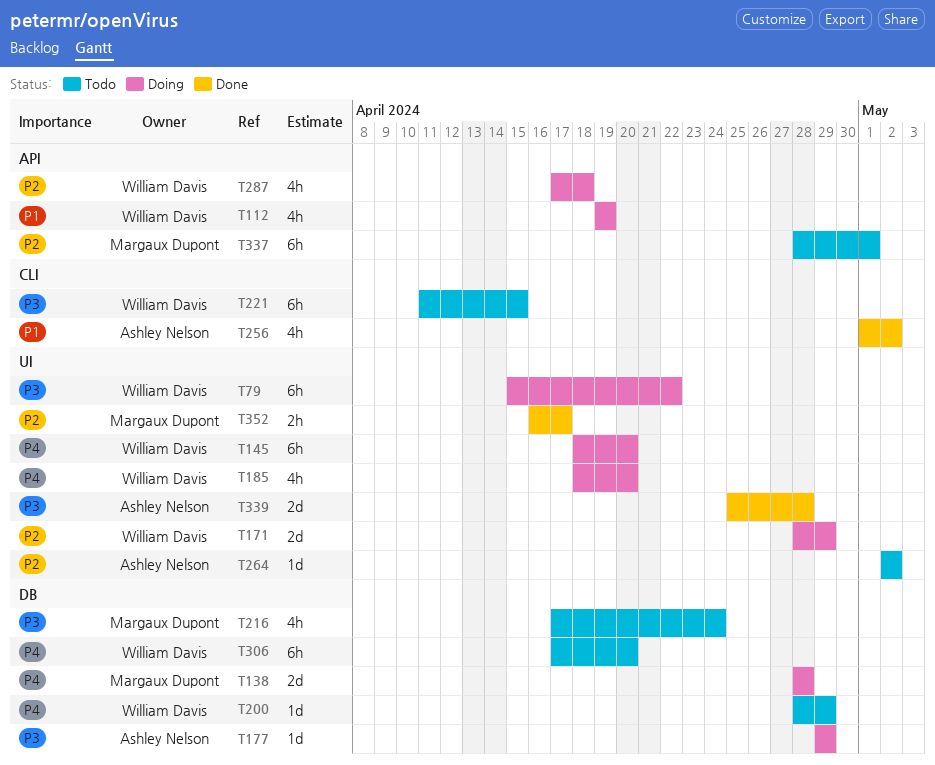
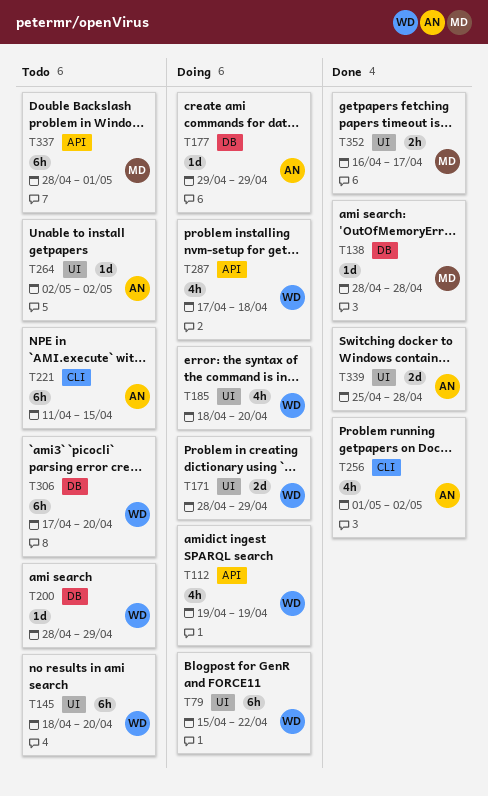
T138, status: Doing -> Done
T138, estimate: 2d -> 1d
T145, status: Doing -> Todo
T216: present -> none
T221, owner: William Davis -> Ashley Nelson

